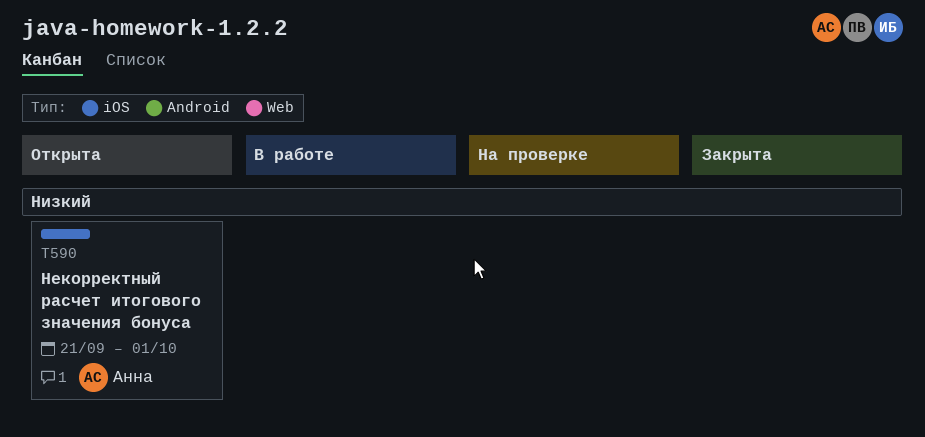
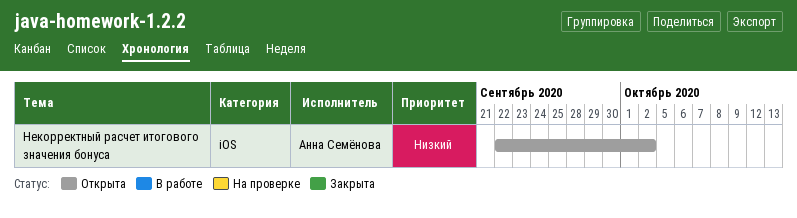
Некорректный расчет итогового значения бонуса, start: Sep 21 -> Sep 22
Некорректный расчет итогового значения бонуса, due: Oct 1 -> Oct 2

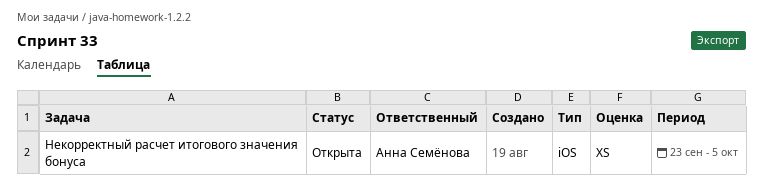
Некорректный расчет итогового значения бонуса, start: Sep 22 -> Sep 23
Некорректный расчет итогового значения бонуса, due: Oct 2 -> Oct 5

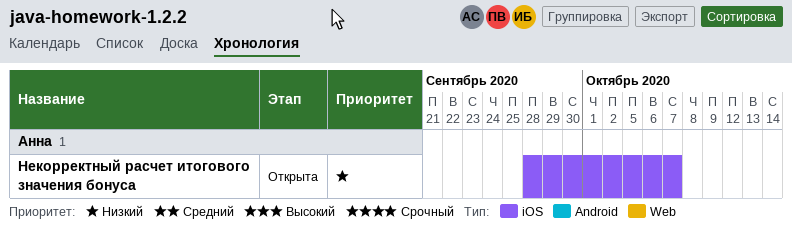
Некорректный расчет итогового значения бонуса, start: Sep 23 -> Sep 28
Некорректный расчет итогового значения бонуса, due: Oct 5 -> Oct 7

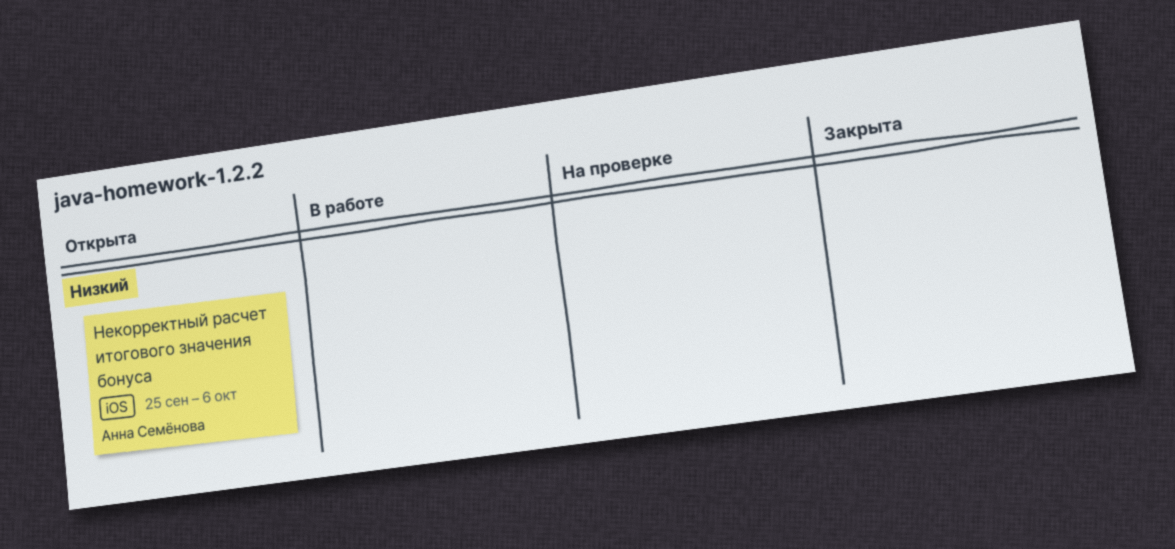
Некорректный расчет итогового значения бонуса, start: Sep 28 -> Sep 25
Некорректный расчет итогового значения бонуса, due: Oct 7 -> Oct 6

